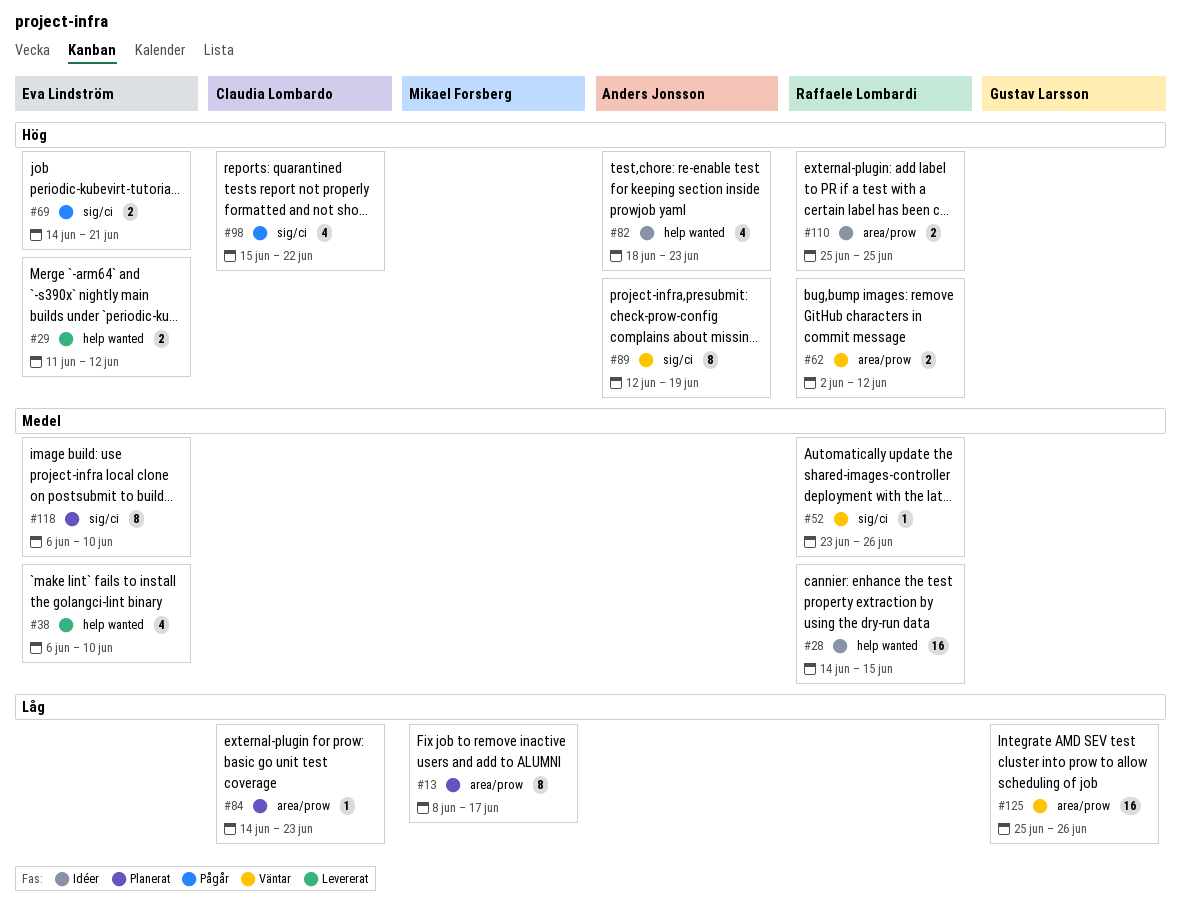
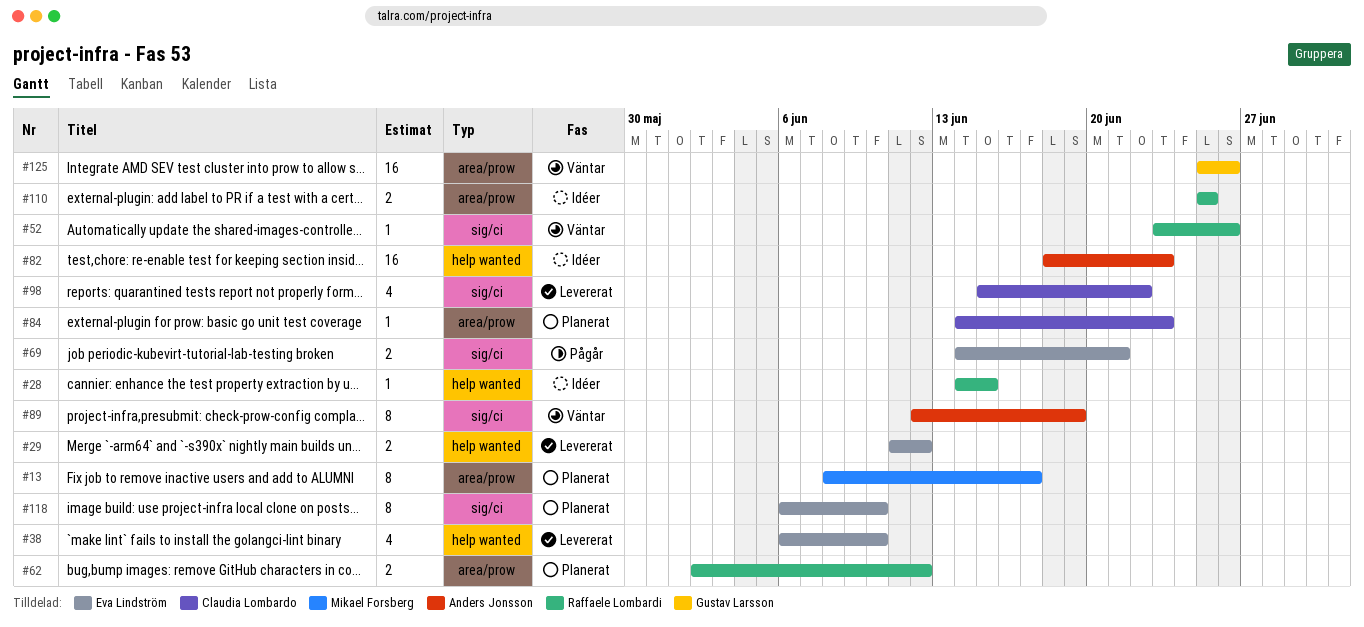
#28, estimate: 16 -> 1
#62, status: Väntar -> Planerat
#82, estimate: 4 -> 16
#98, status: Pågår -> Levererat

